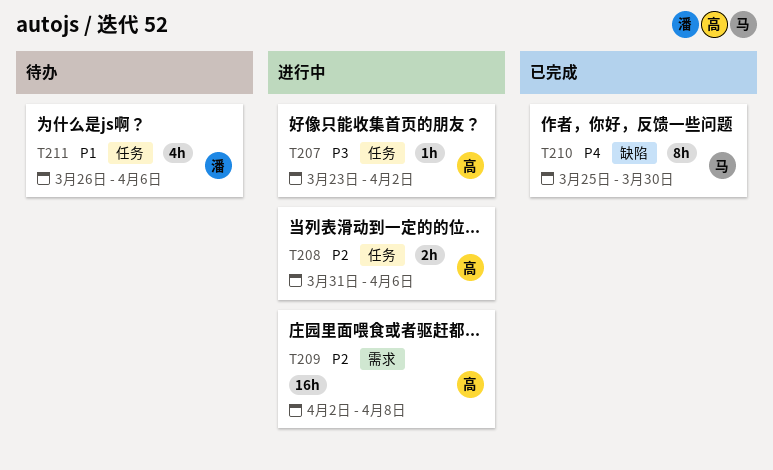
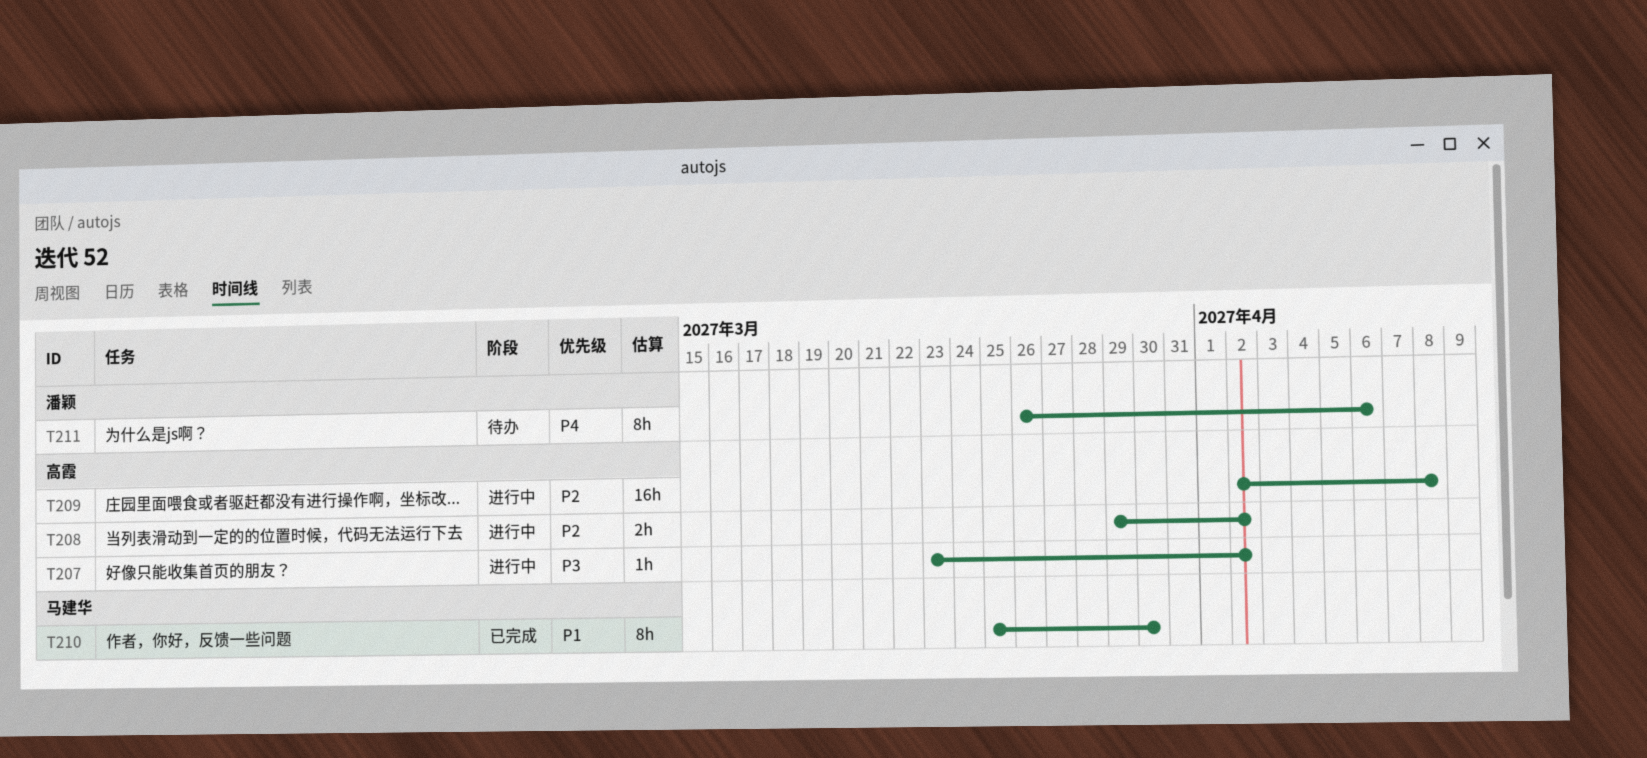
T208, start: Mar 31 -> Mar 29
T208, due: Apr 6 -> Apr 2
T210, priority: P4 -> P1
T211, priority: P1 -> P4
T211, estimate: 4h -> 8h

